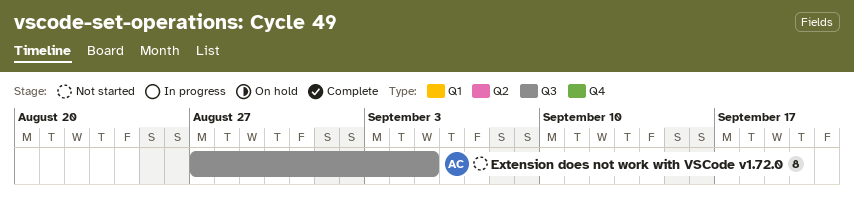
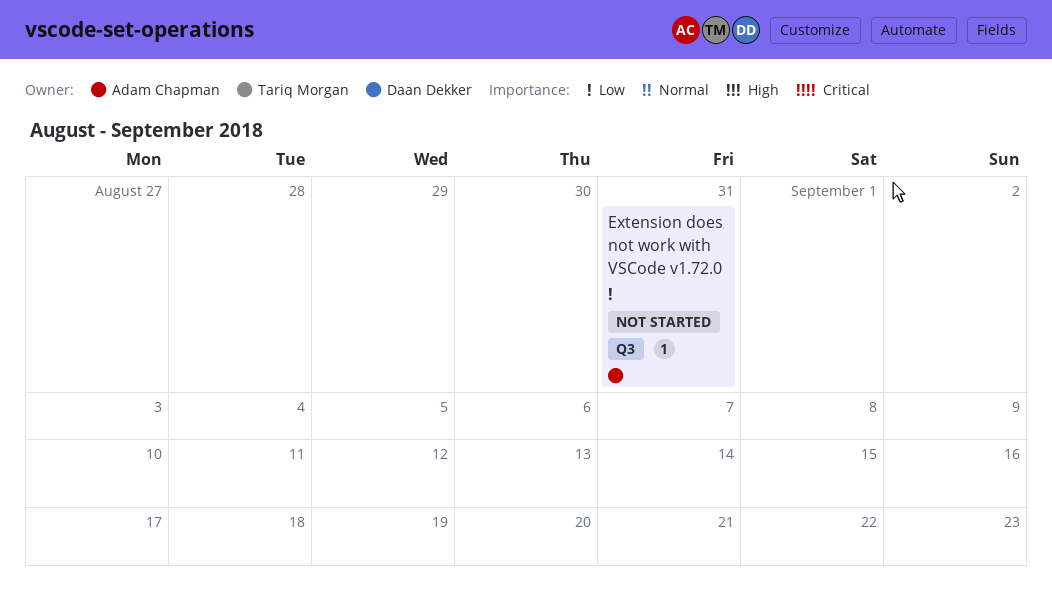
Extension does not work with VSCode v1.72.0, estimate: 8 -> 1
Extension does not work with VSCode v1.72.0, due: Sep 5 -> Aug 31

